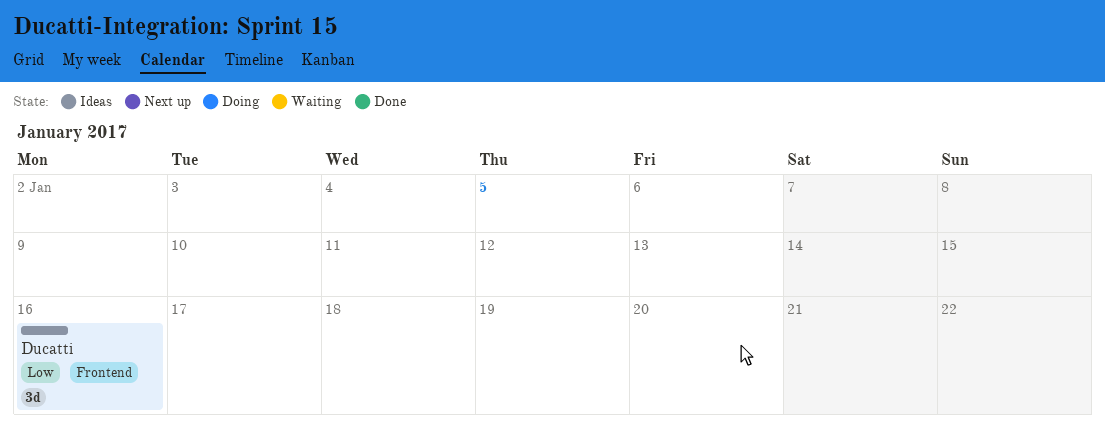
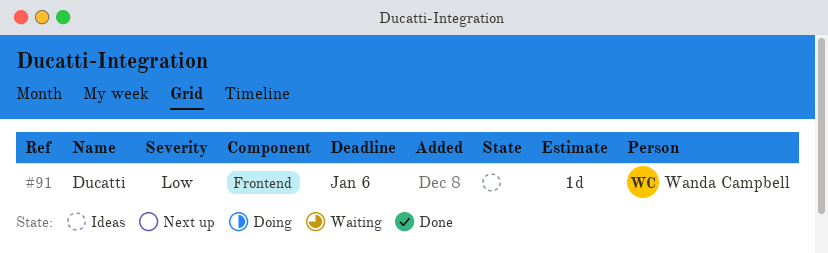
Ducatti, estimate: 3d -> 1d
Ducatti, due: Jan 16 -> Jan 6

